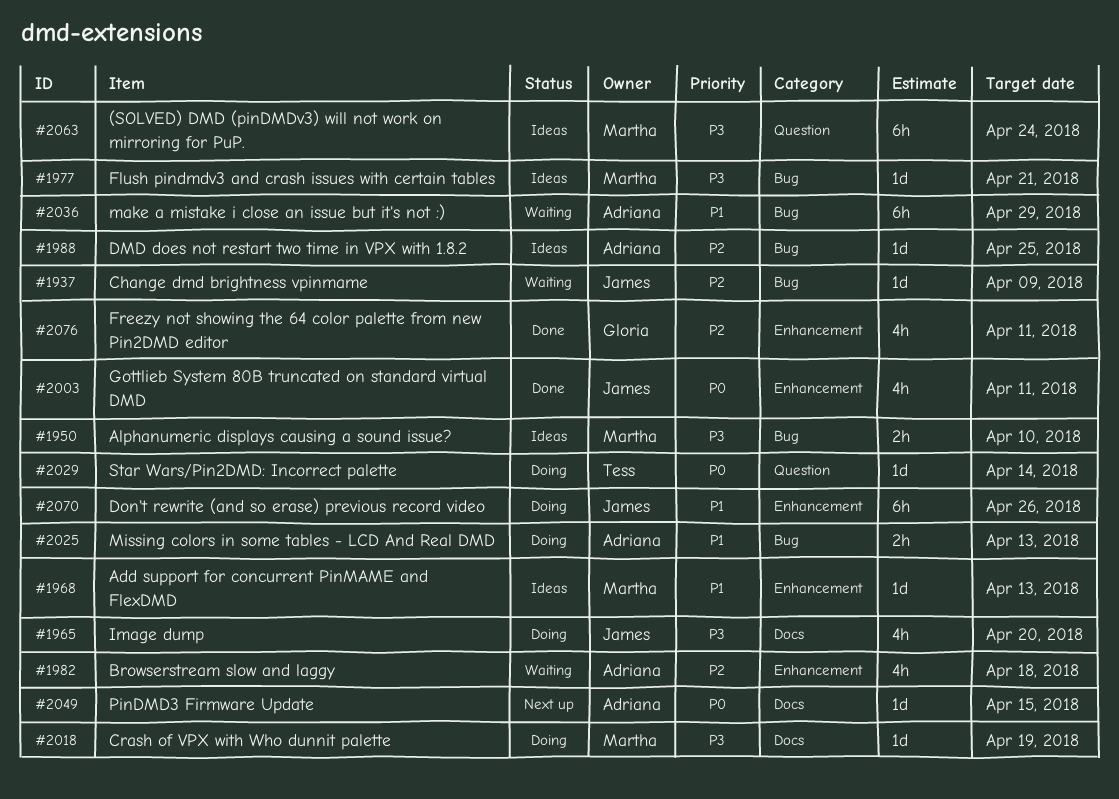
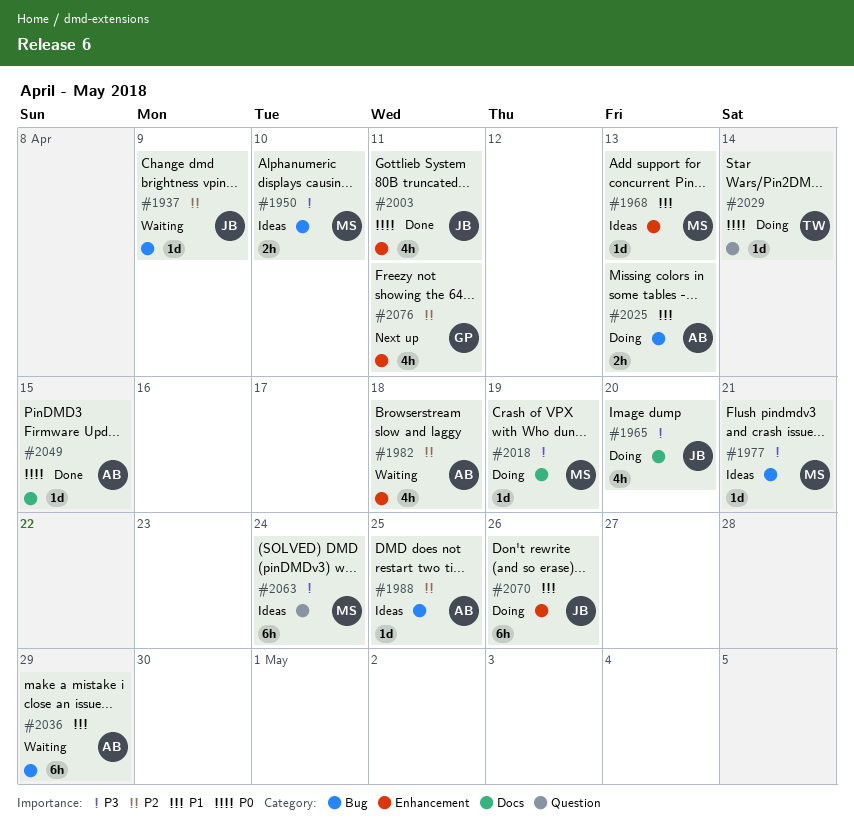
#2049, status: Next up -> Done
#2076, status: Done -> Next up

